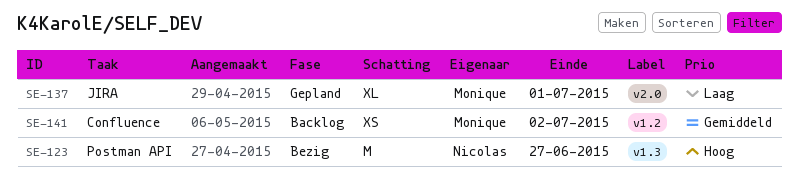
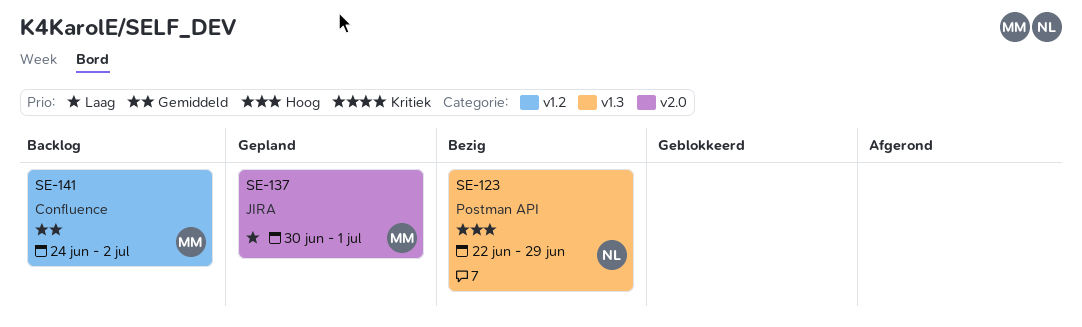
SE-123, due: Jun 27 -> Jun 29

